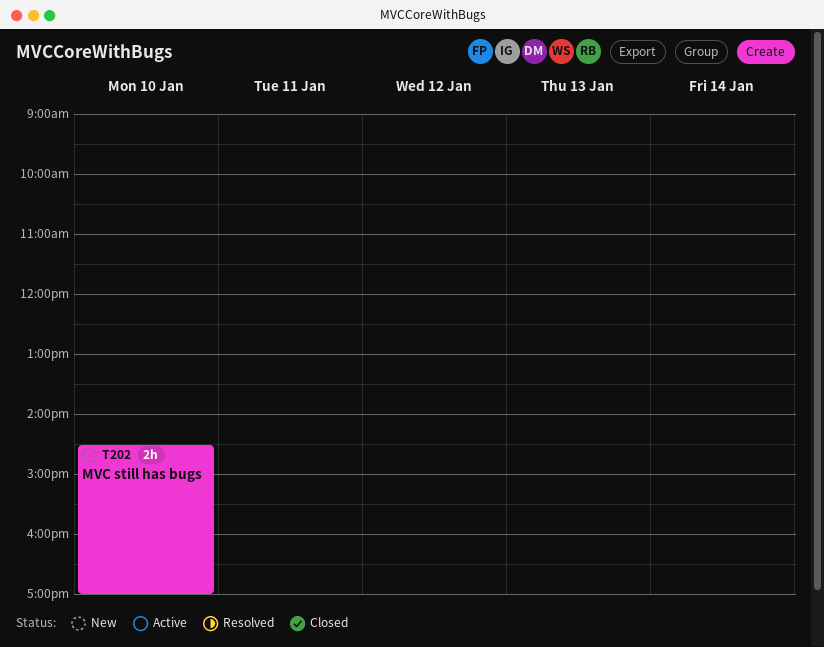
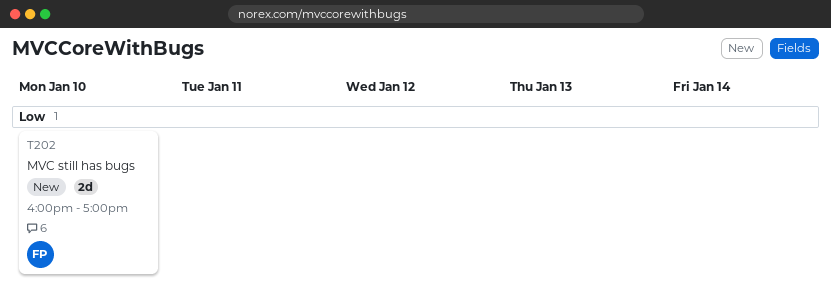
T202, estimate: 2h -> 2d
T202, begins: 14:30 -> 16:00

